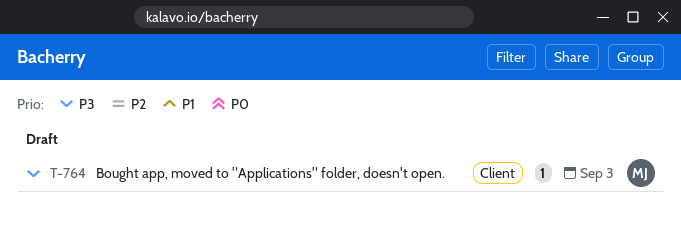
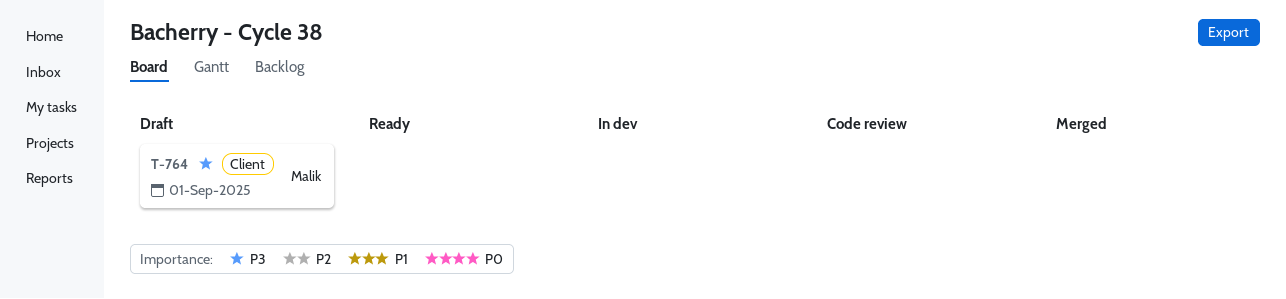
T-764, due: Sep 3 -> Sep 1

